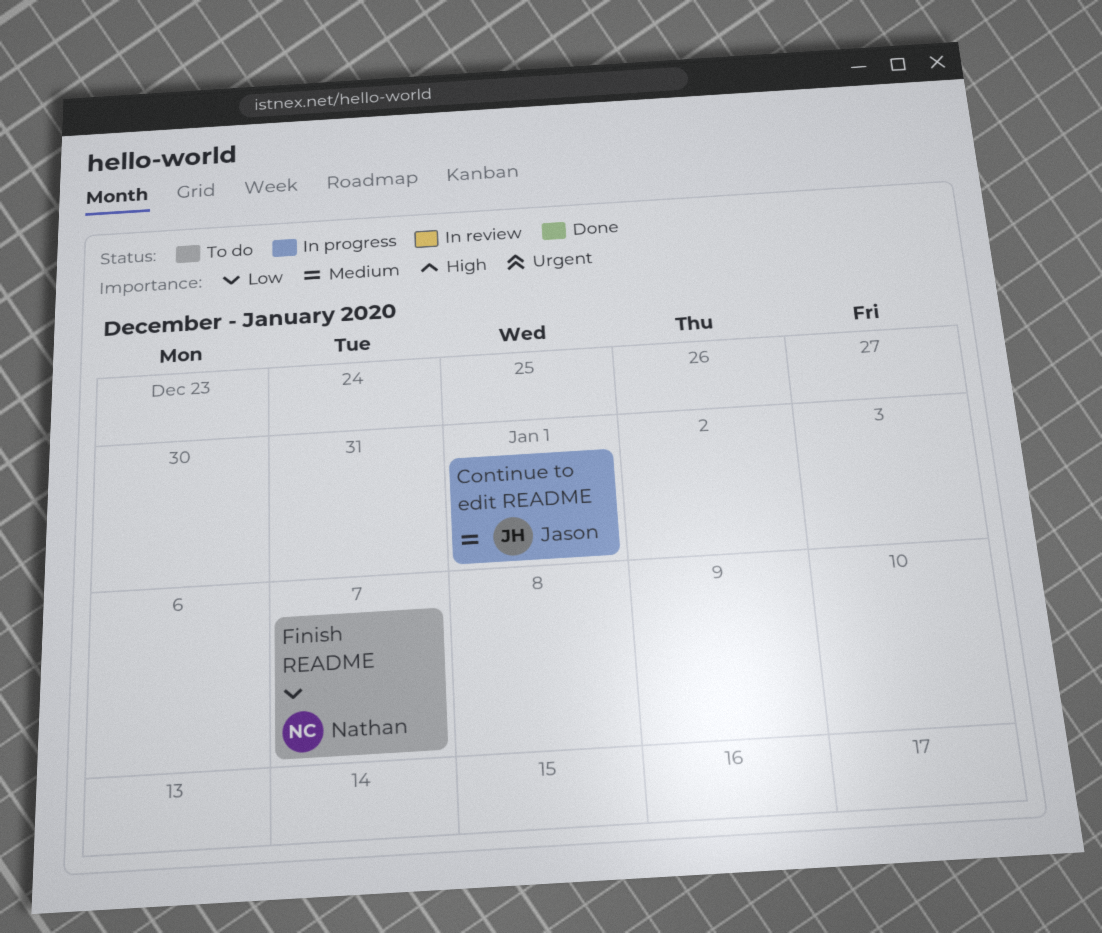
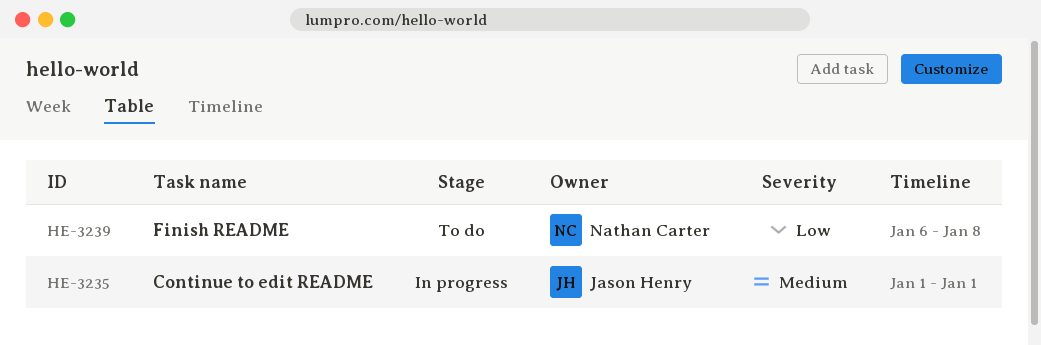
Finish README, due: Jan 7 -> Jan 8

